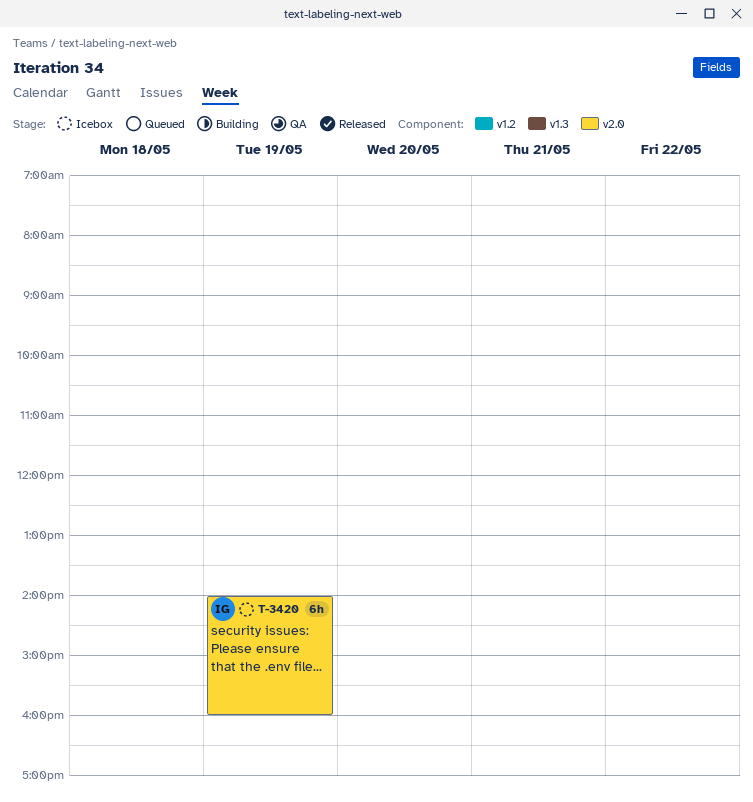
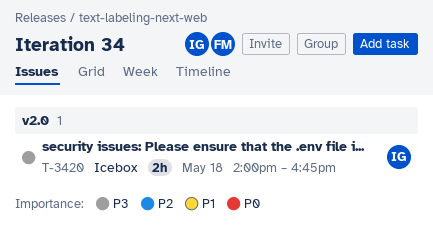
T-3420, estimate: 6h -> 2h
T-3420, day: May 19 -> May 18
T-3420, ends: 16:00 -> 16:45

